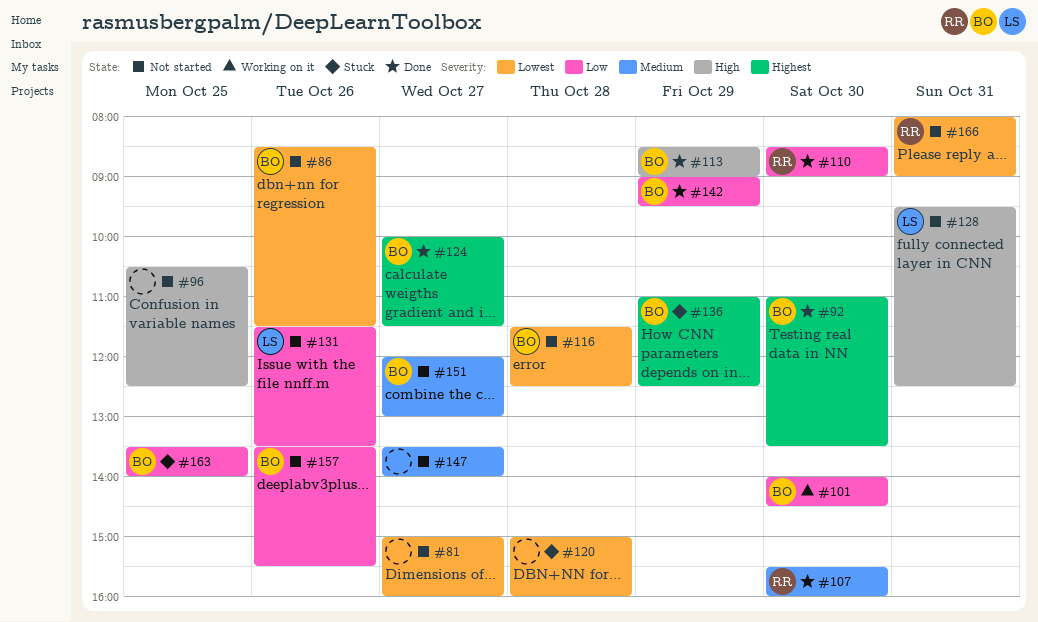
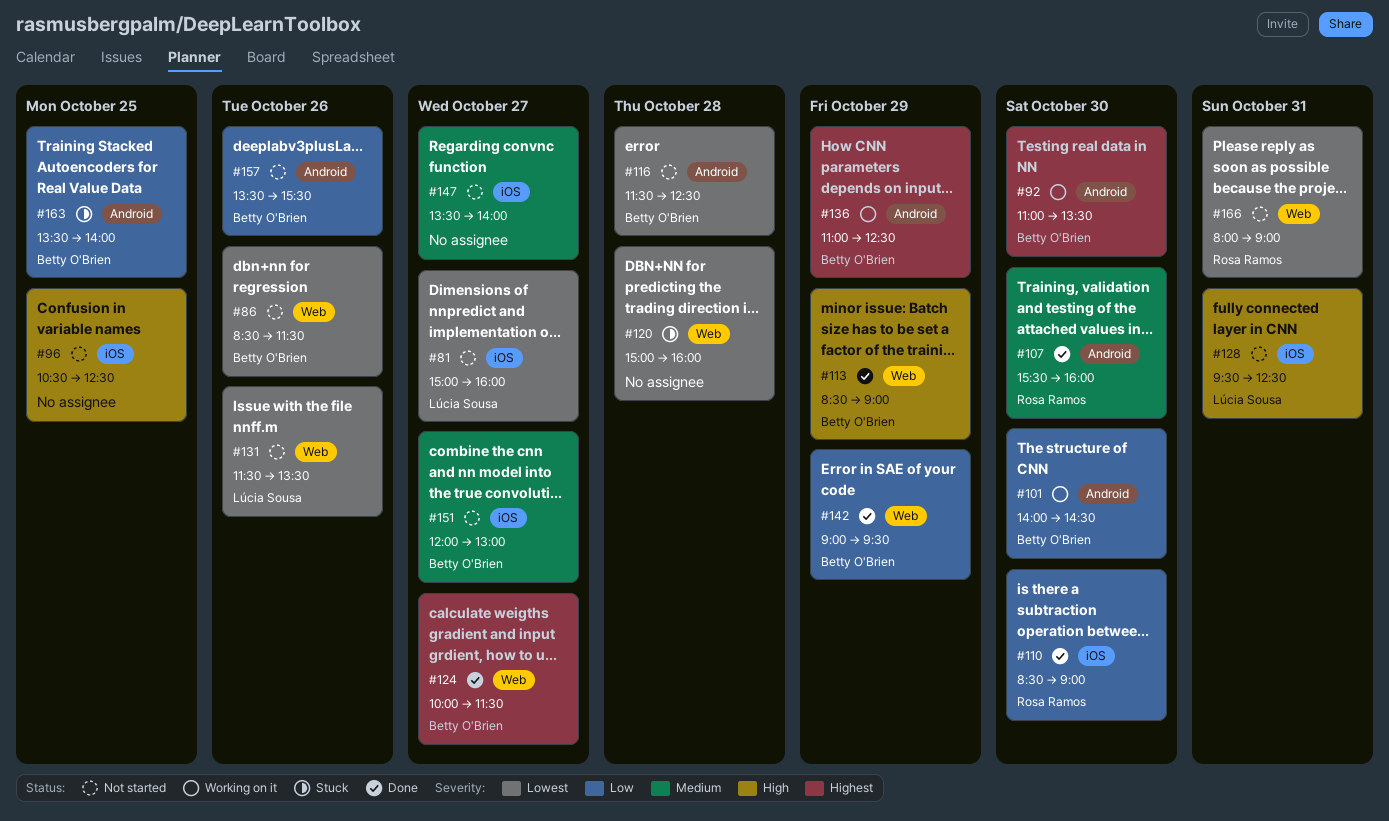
#81, owner: none -> Lúcia Sousa
#92, status: Done -> Working on it
#131, priority: Low -> Lowest
#136, status: Stuck -> Working on it

